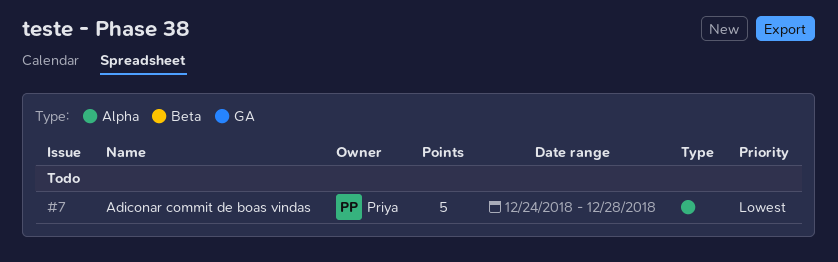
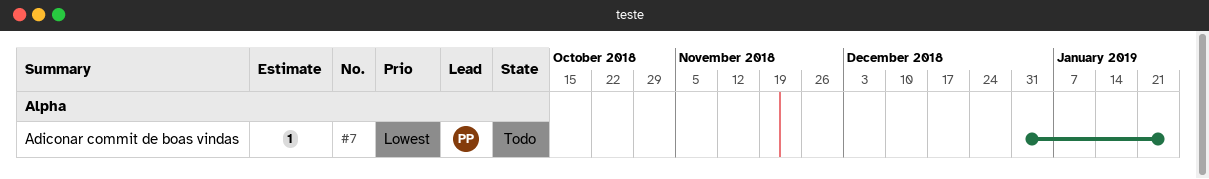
#7, estimate: 5 -> 1
#7, start: Dec 24 -> Dec 31
#7, due: Dec 28 -> Jan 25

